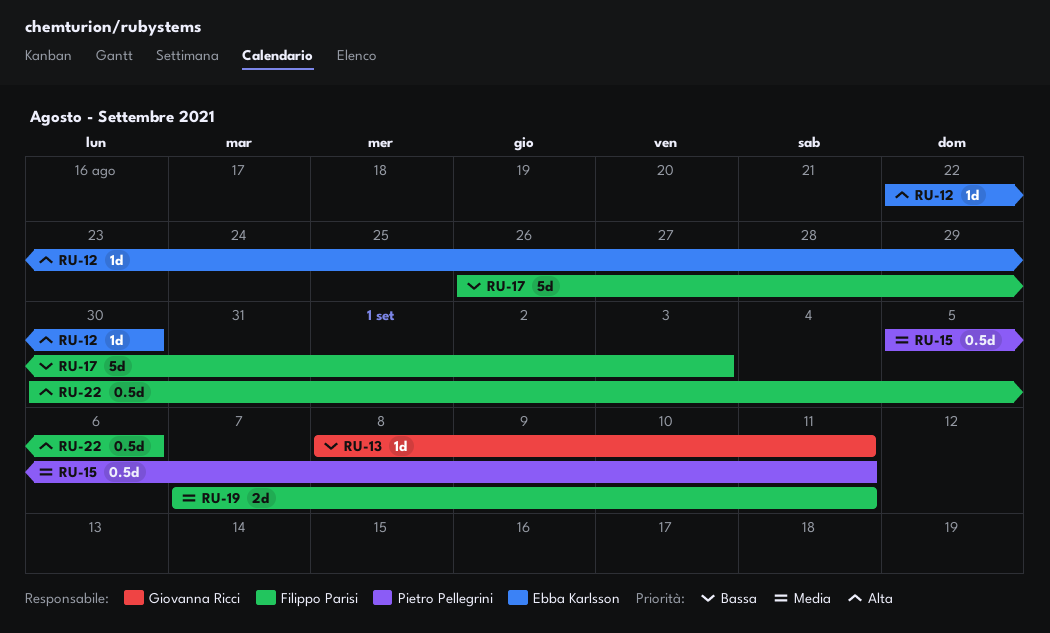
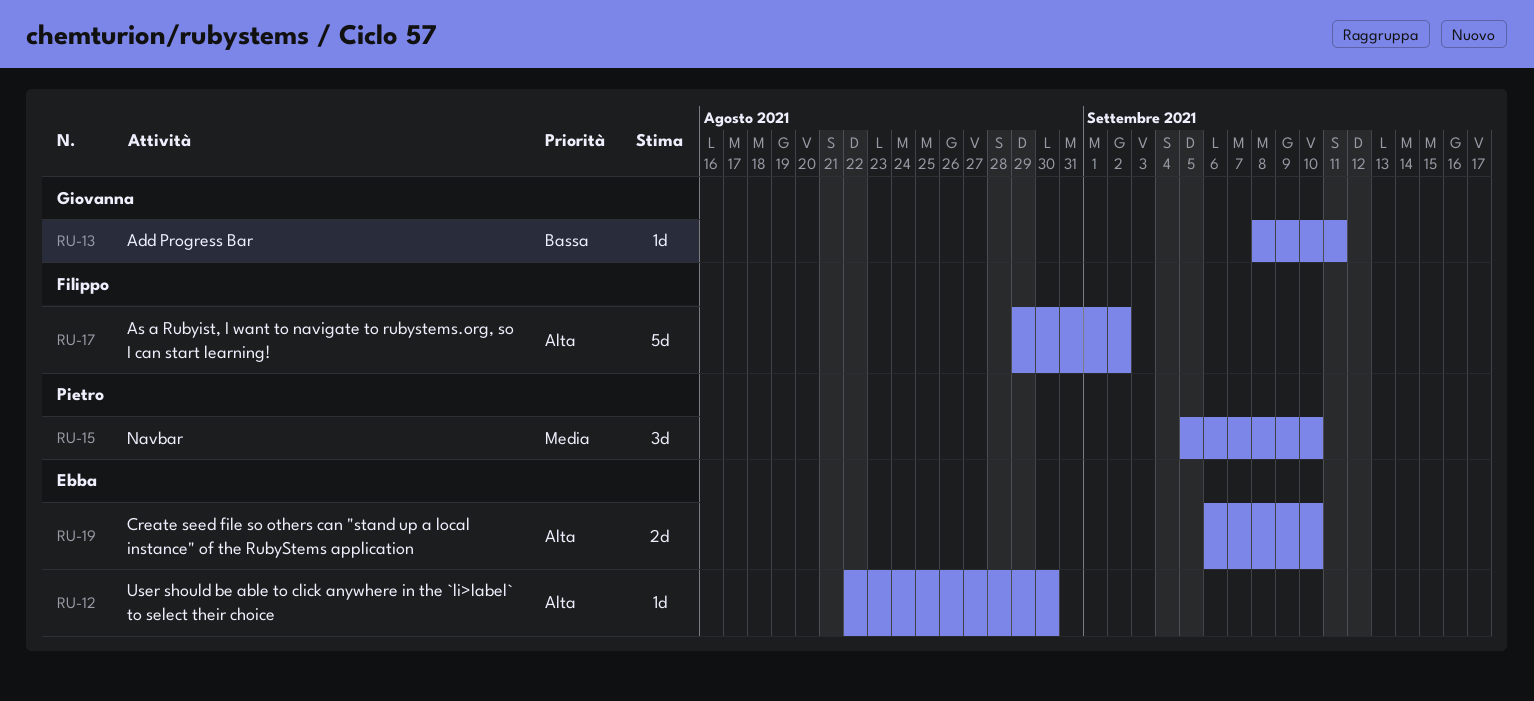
RU-15, estimate: 0.5d -> 3d
RU-15, due: Sep 11 -> Sep 10
RU-17, priority: Bassa -> Alta
RU-17, start: Aug 26 -> Aug 29
RU-17, due: Sep 3 -> Sep 2
RU-19, owner: Filippo Parisi -> Ebba Karlsson
RU-19, priority: Media -> Alta
RU-19, start: Sep 7 -> Sep 6
RU-19, due: Sep 11 -> Sep 10
RU-22: present -> none

